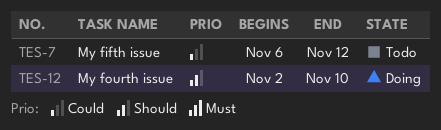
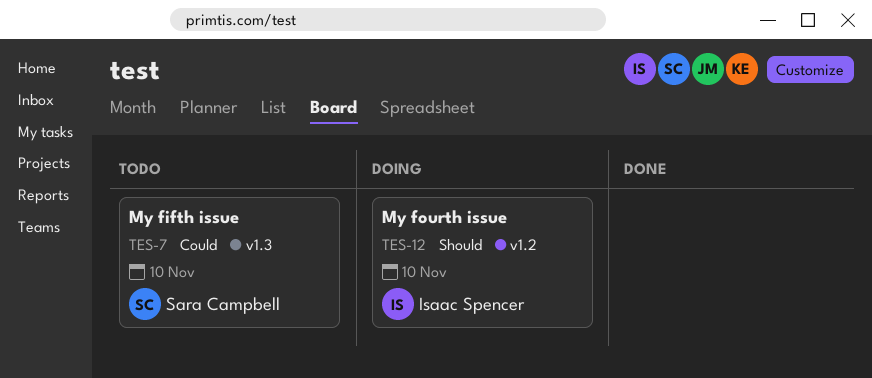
TES-7, due: Nov 12 -> Nov 10

